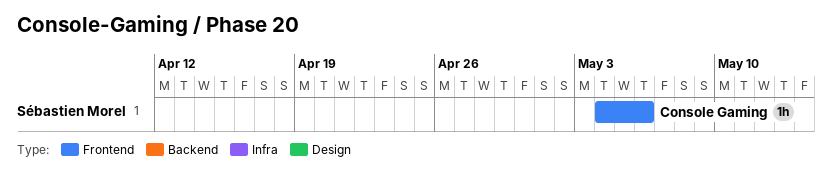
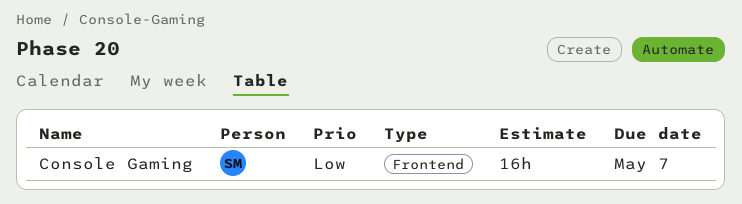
Console Gaming, estimate: 1h -> 16h
Console Gaming, due: May 6 -> May 7

